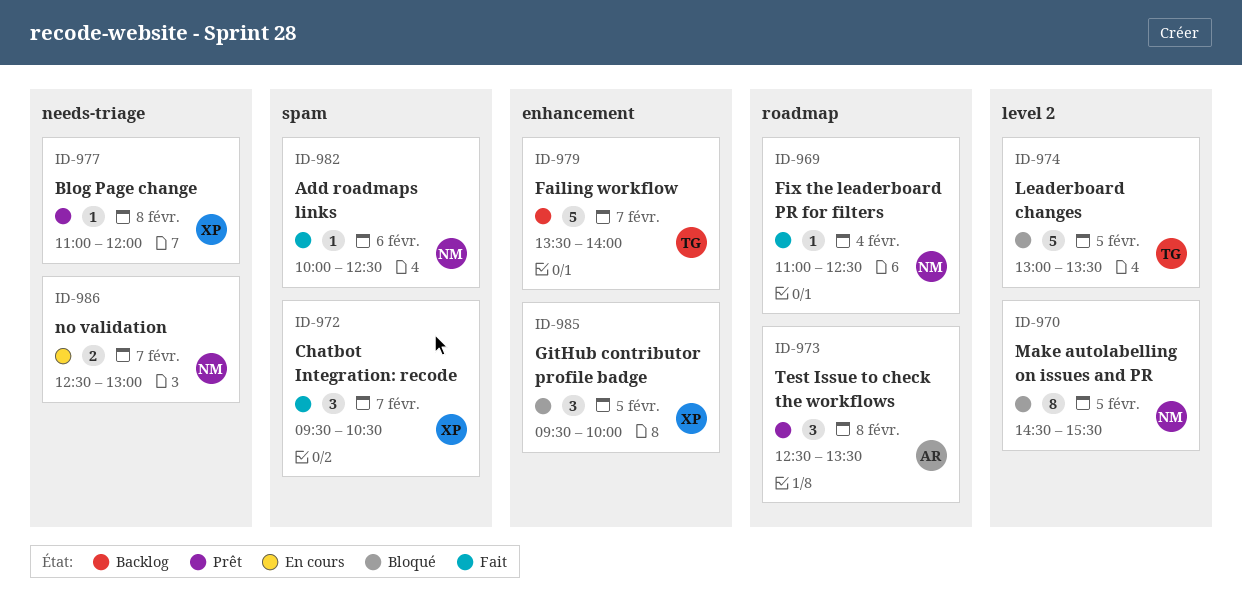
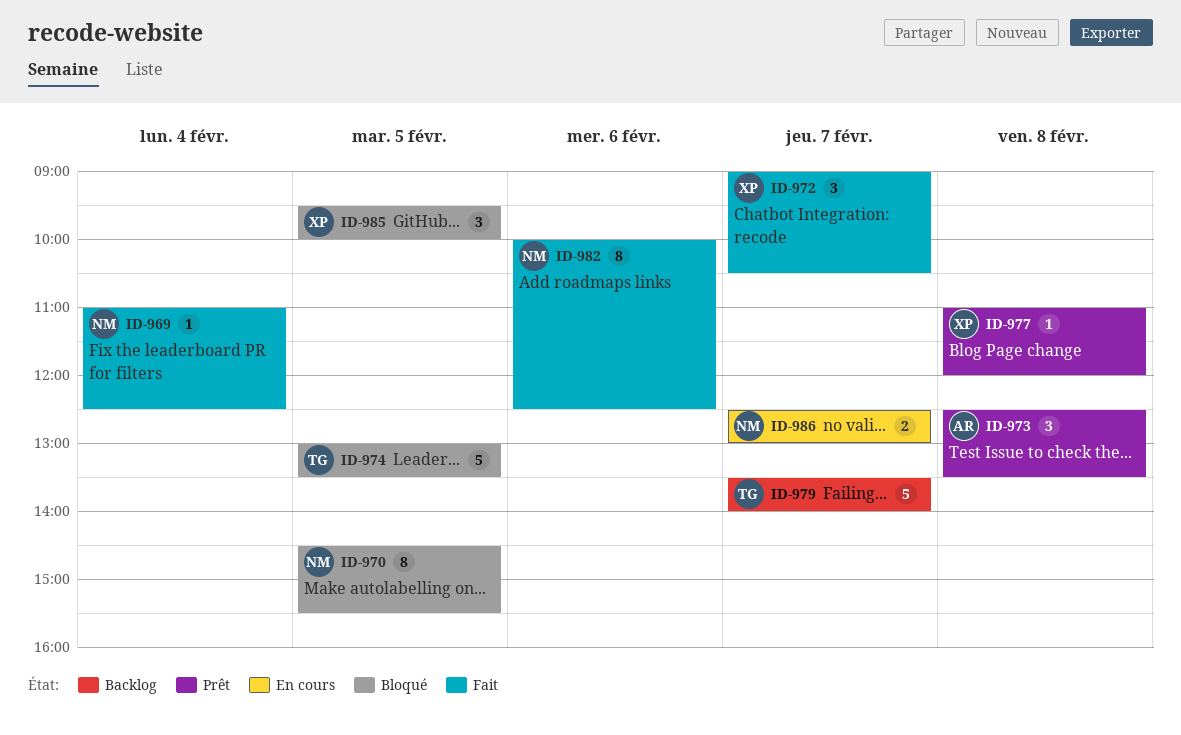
ID-972, begins: 09:30 -> 09:00
ID-982, estimate: 1 -> 8

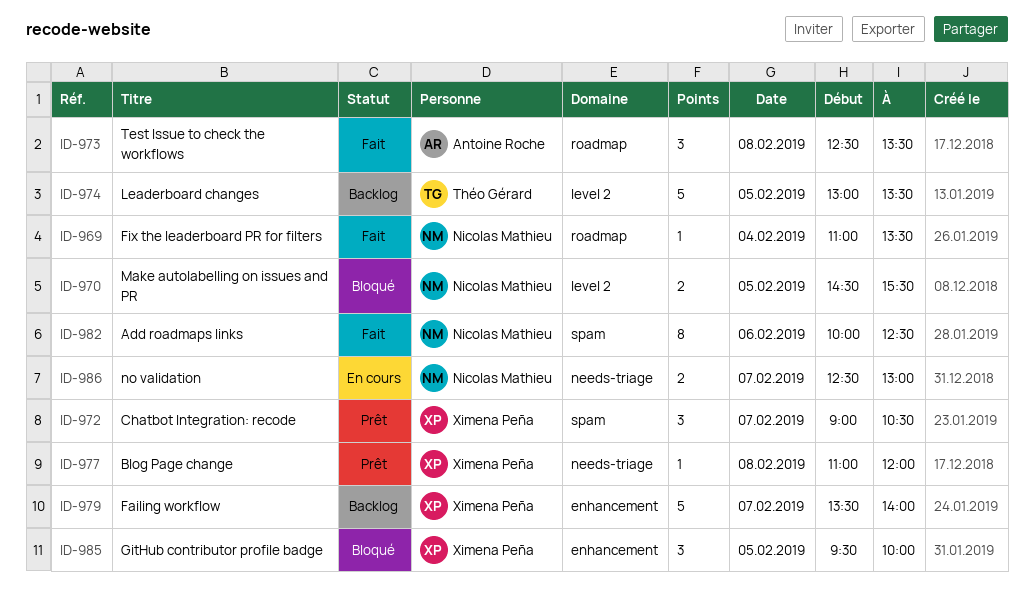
ID-969, ends: 12:30 -> 13:30
ID-970, estimate: 8 -> 2
ID-972, status: Fait -> Prêt
ID-973, status: Prêt -> Fait
ID-974, status: Bloqué -> Backlog
ID-979, owner: Théo Gérard -> Ximena Peña

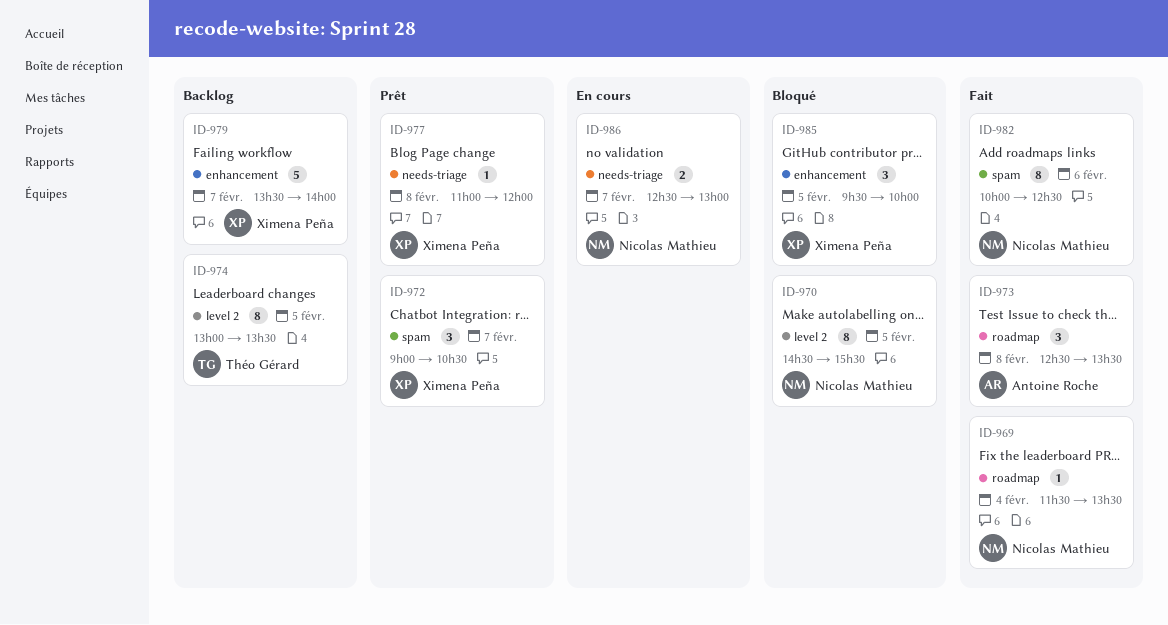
ID-969, begins: 11:00 -> 11:30
ID-970, estimate: 2 -> 8
ID-974, estimate: 5 -> 8

